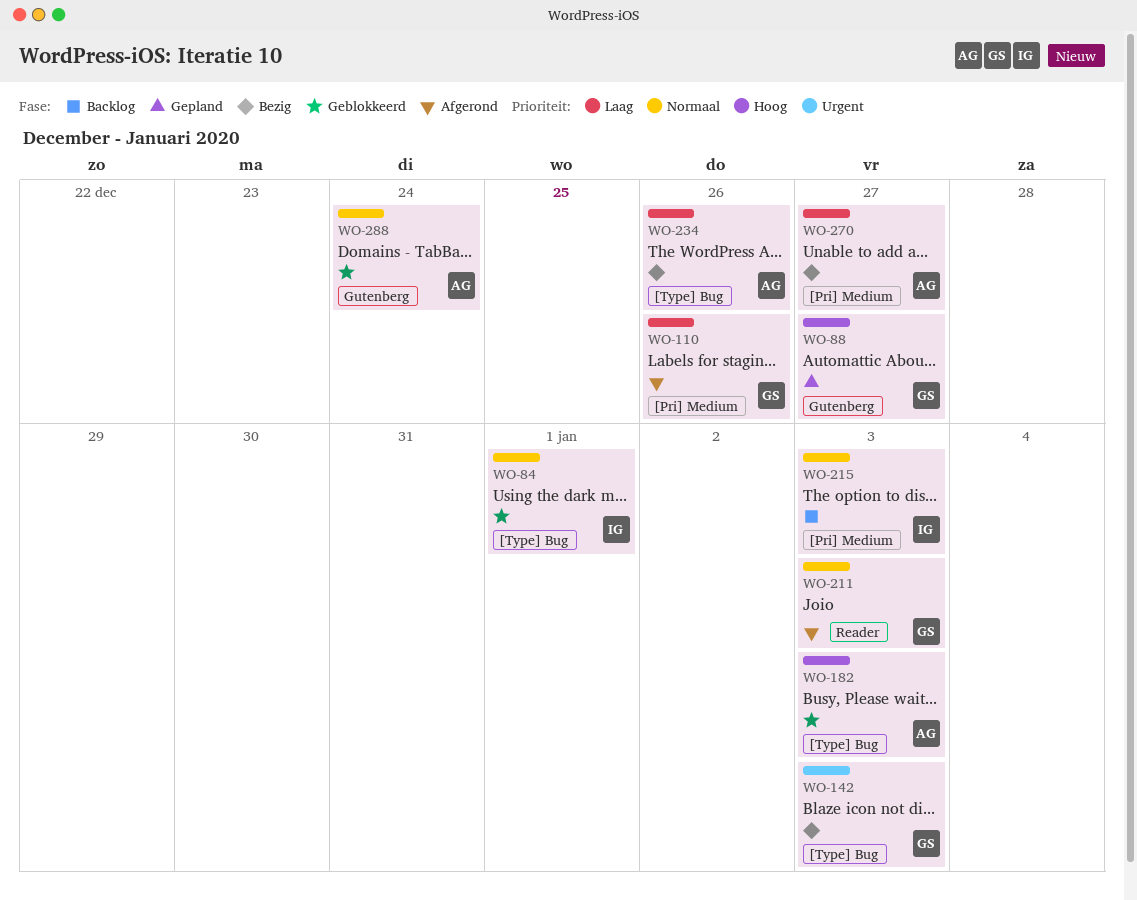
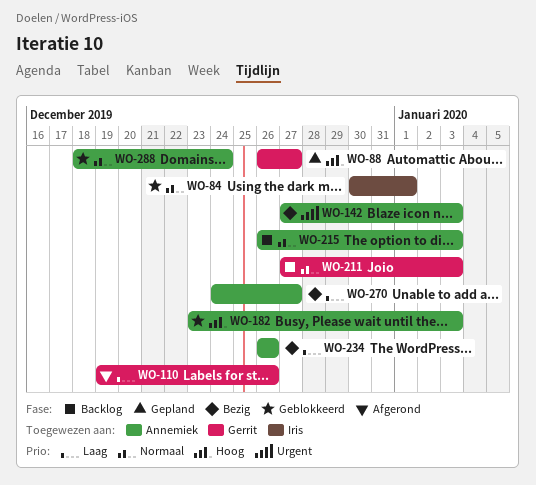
WO-142, owner: Gerrit -> Annemiek
WO-211, status: Afgerond -> Backlog
WO-215, owner: Iris -> Annemiek

